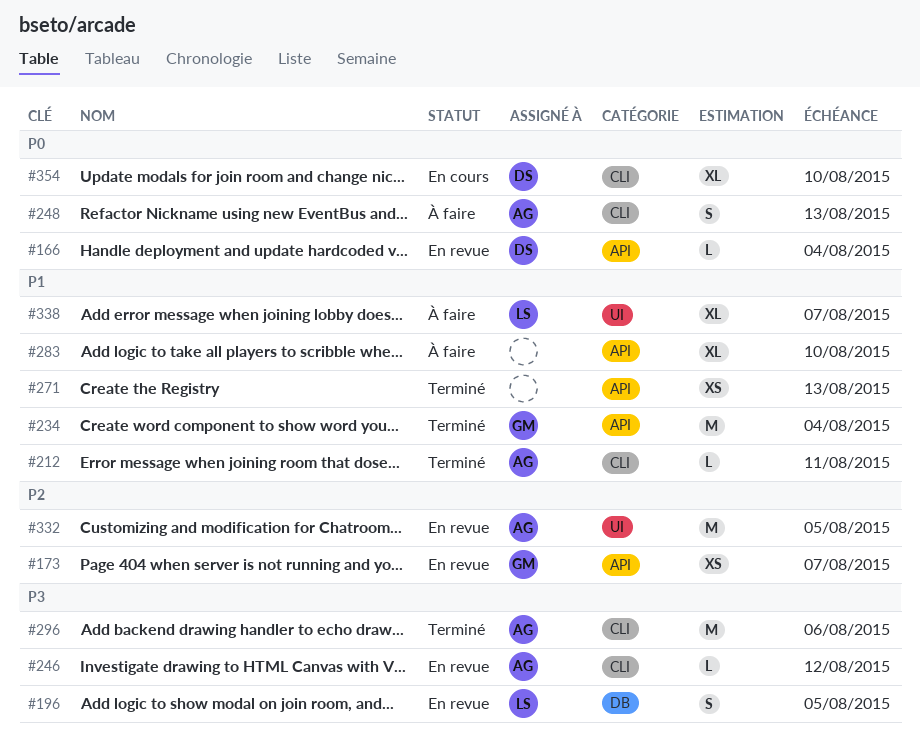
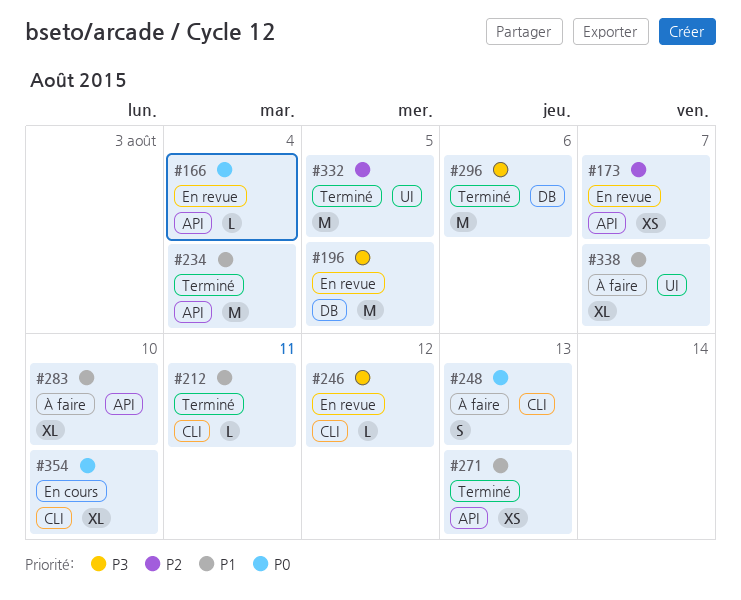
#196, estimate: S -> M
#296, label: CLI -> DB
#332, status: En revue -> Terminé

